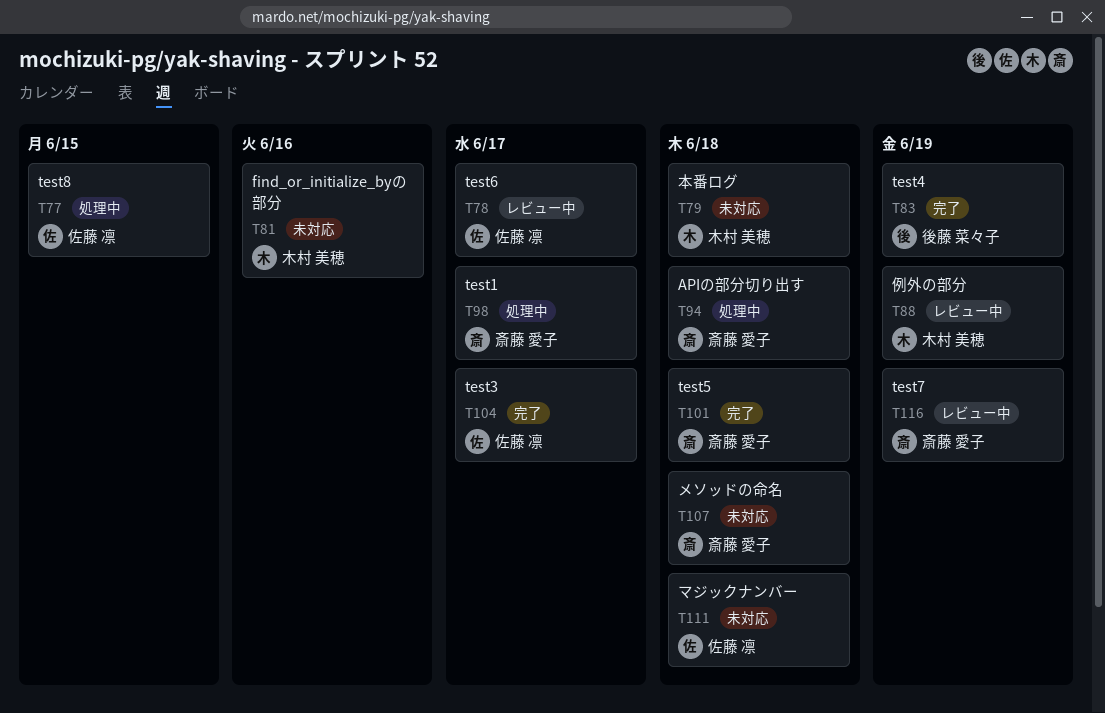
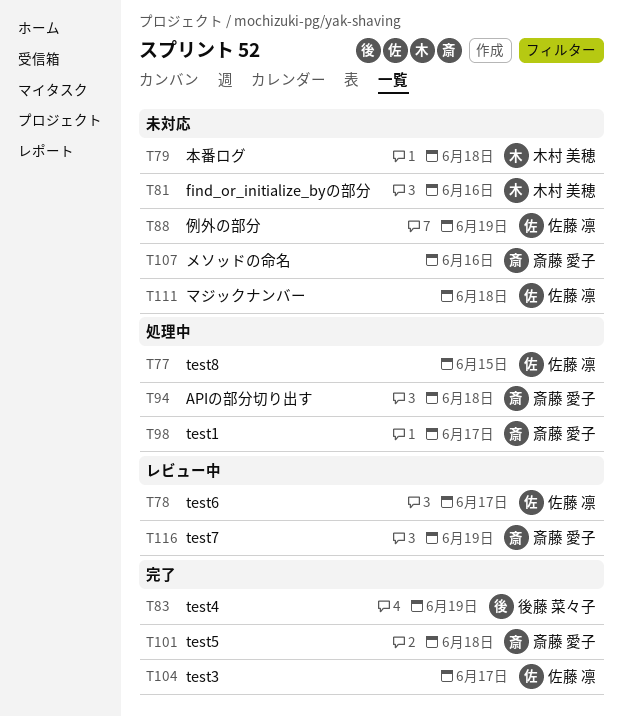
T88, status: レビュー中 -> 未対応
T88, owner: 木村 美穂 -> 佐藤 凛
T107, due: Jun 18 -> Jun 16

